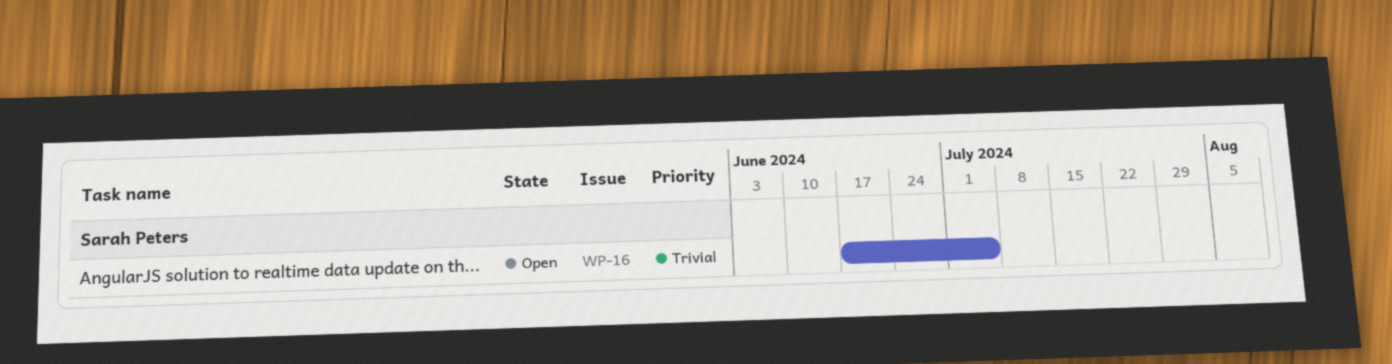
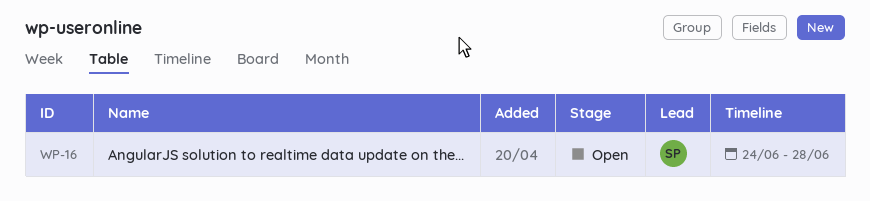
WP-16, start: Jun 17 -> Jun 24
WP-16, due: Jul 5 -> Jun 28

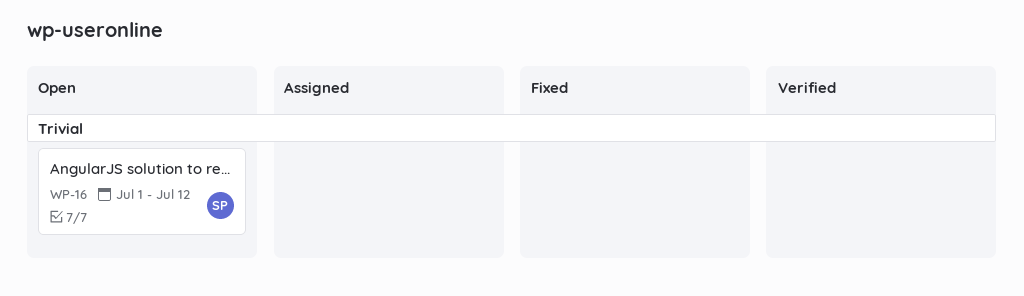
WP-16, start: Jun 24 -> Jul 1
WP-16, due: Jun 28 -> Jul 12

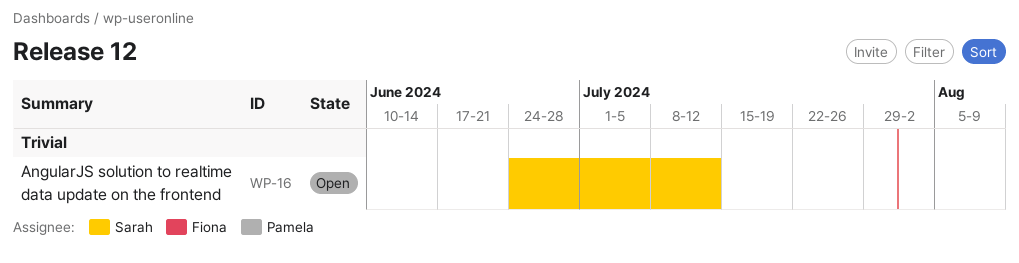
WP-16, start: Jul 1 -> Jun 24

